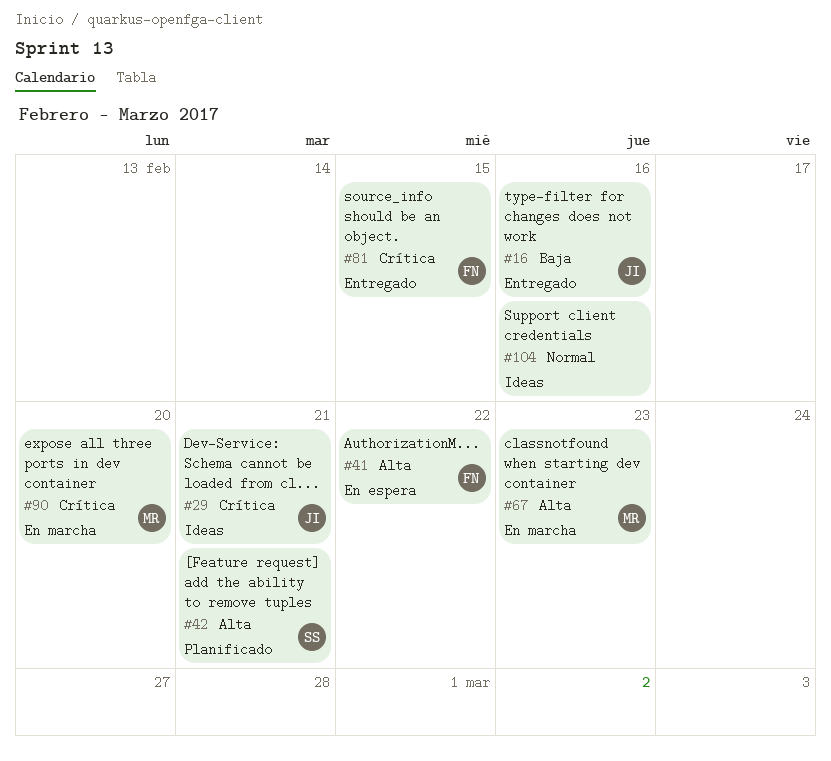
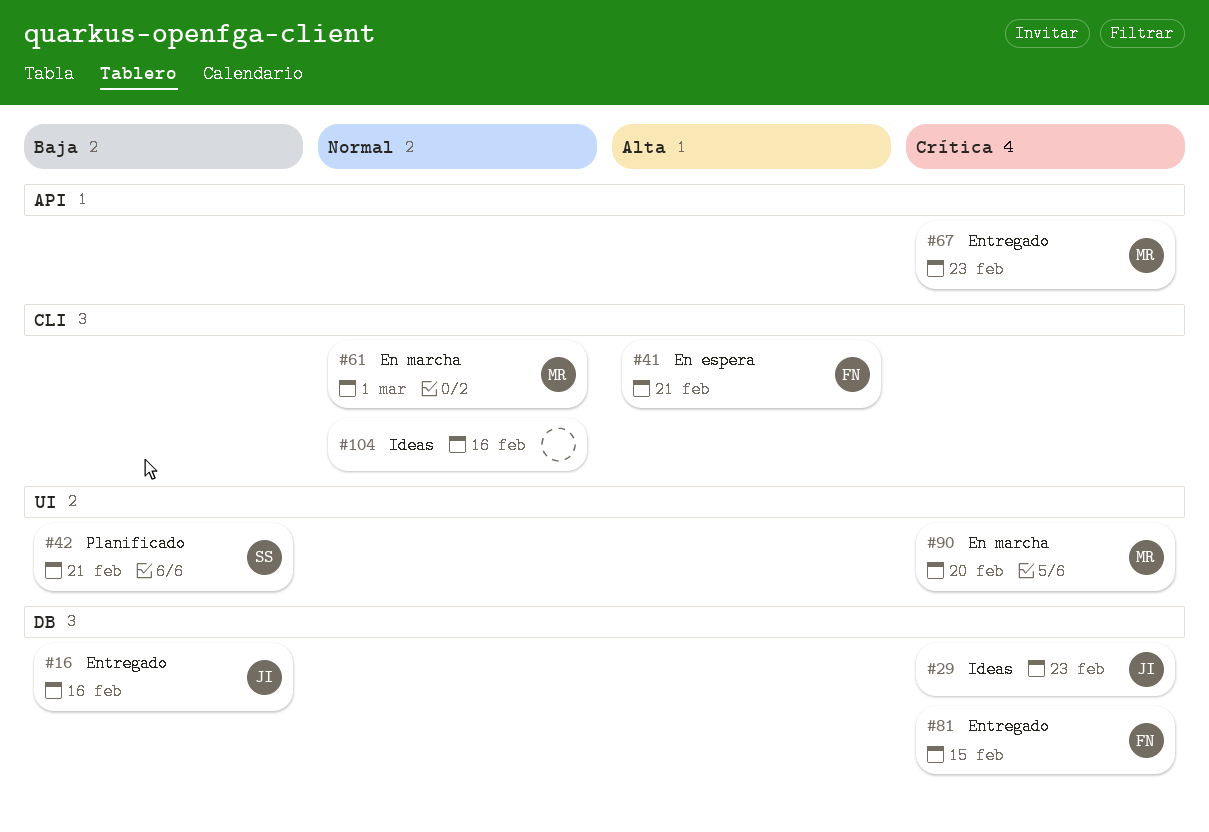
#29, due: Feb 21 -> Feb 23
#41, due: Feb 22 -> Feb 21
#42, priority: Alta -> Baja
#61: none -> present
#67, status: En marcha -> Entregado
#67, priority: Alta -> Crítica

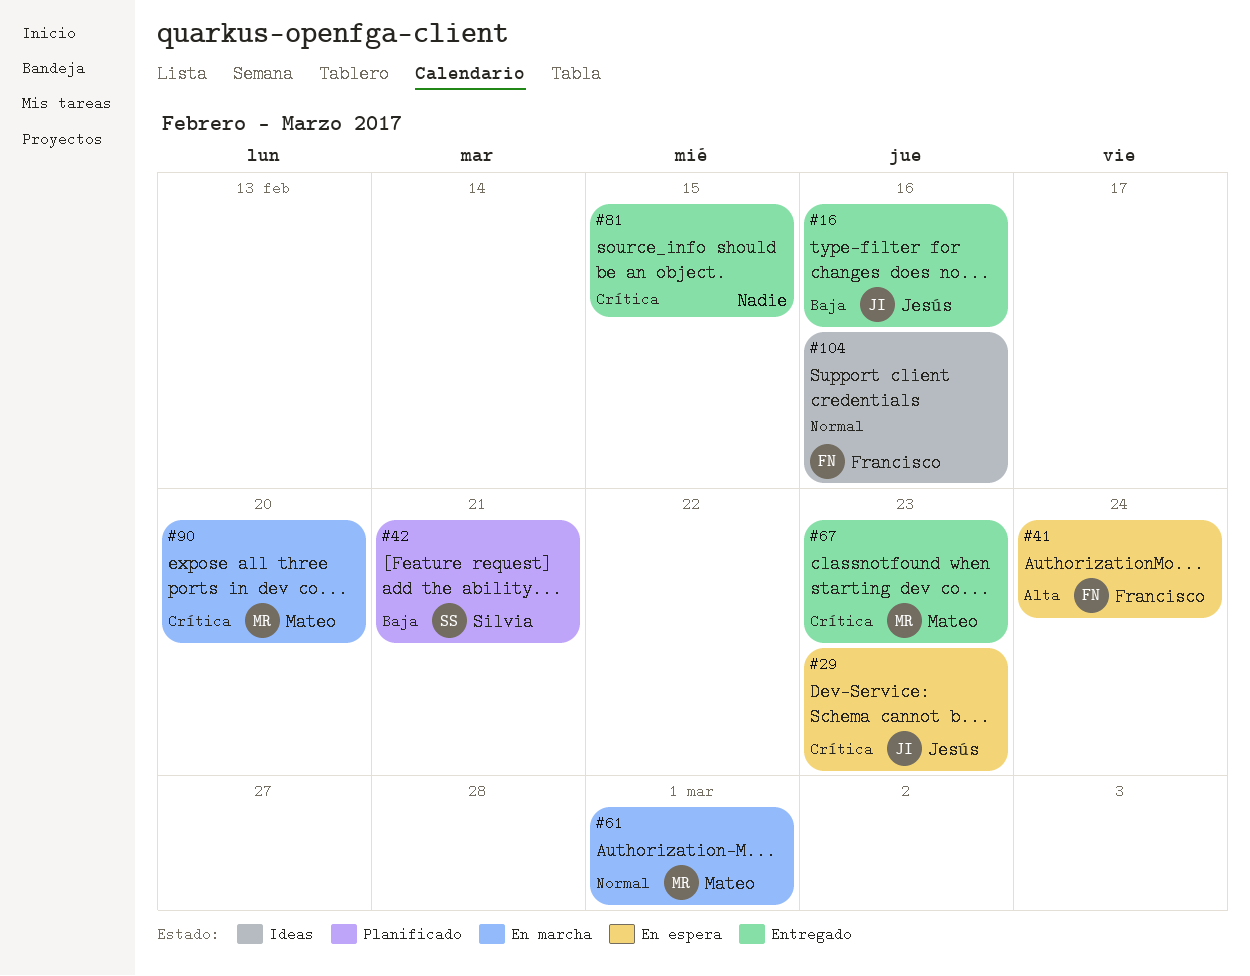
#29, status: Ideas -> En espera
#41, due: Feb 21 -> Feb 24
#81, owner: Francisco -> none
#104, owner: none -> Francisco

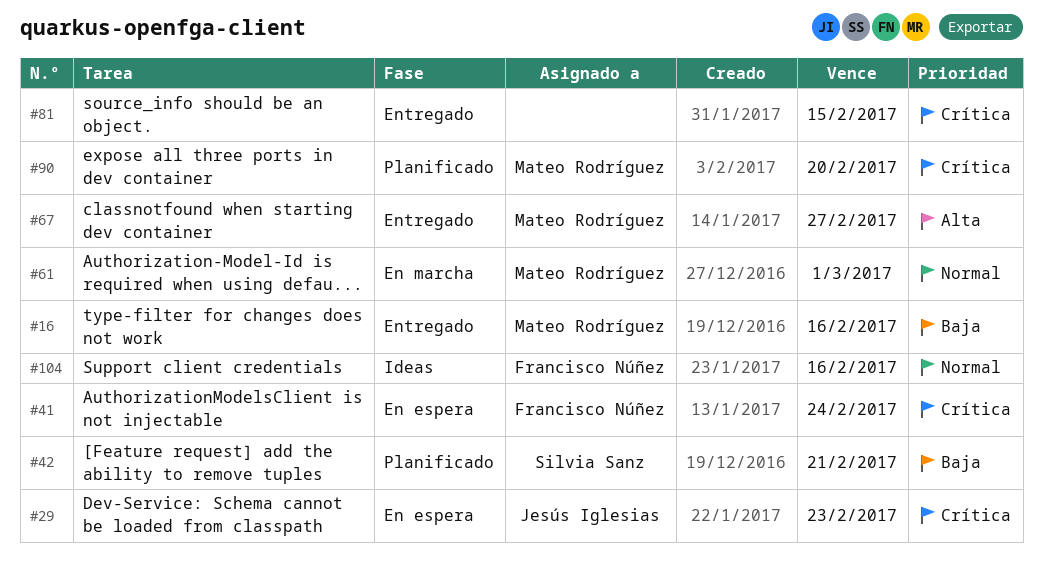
#16, owner: Jesús Iglesias -> Mateo Rodríguez
#41, priority: Alta -> Crítica
#67, priority: Crítica -> Alta
#67, due: Feb 23 -> Feb 27
#90, status: En marcha -> Planificado

